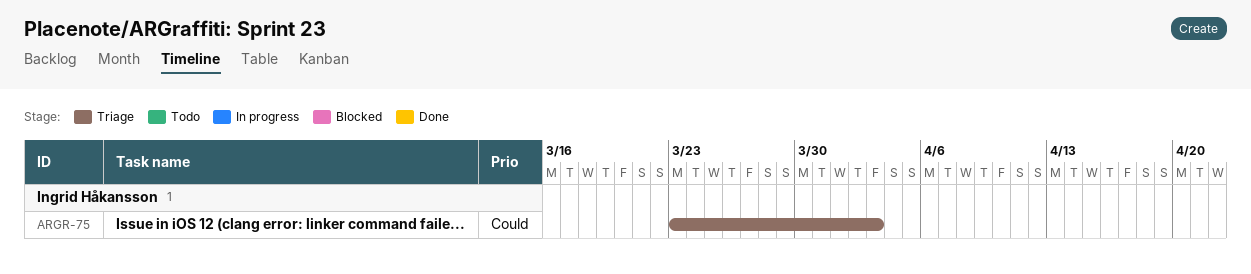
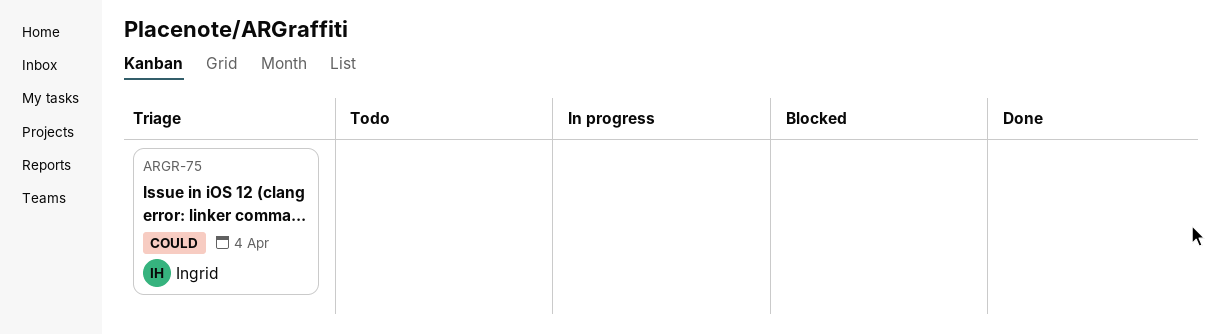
ARGR-75, due: Apr 3 -> Apr 4

